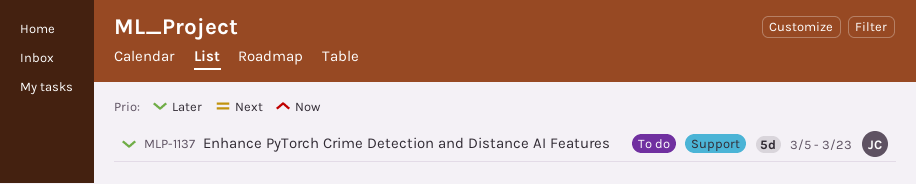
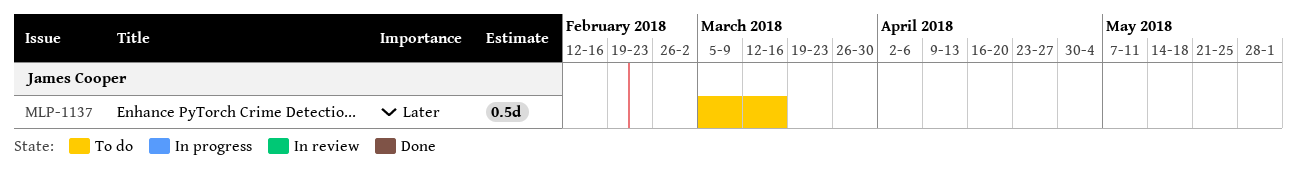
MLP-1137, estimate: 5d -> 0.5d
MLP-1137, due: Mar 23 -> Mar 16

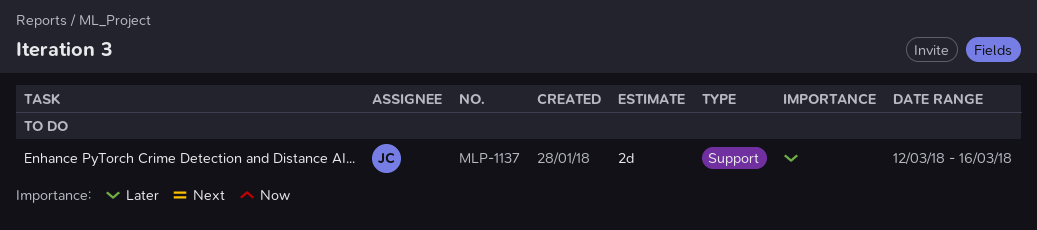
MLP-1137, estimate: 0.5d -> 2d
MLP-1137, start: Mar 5 -> Mar 12

